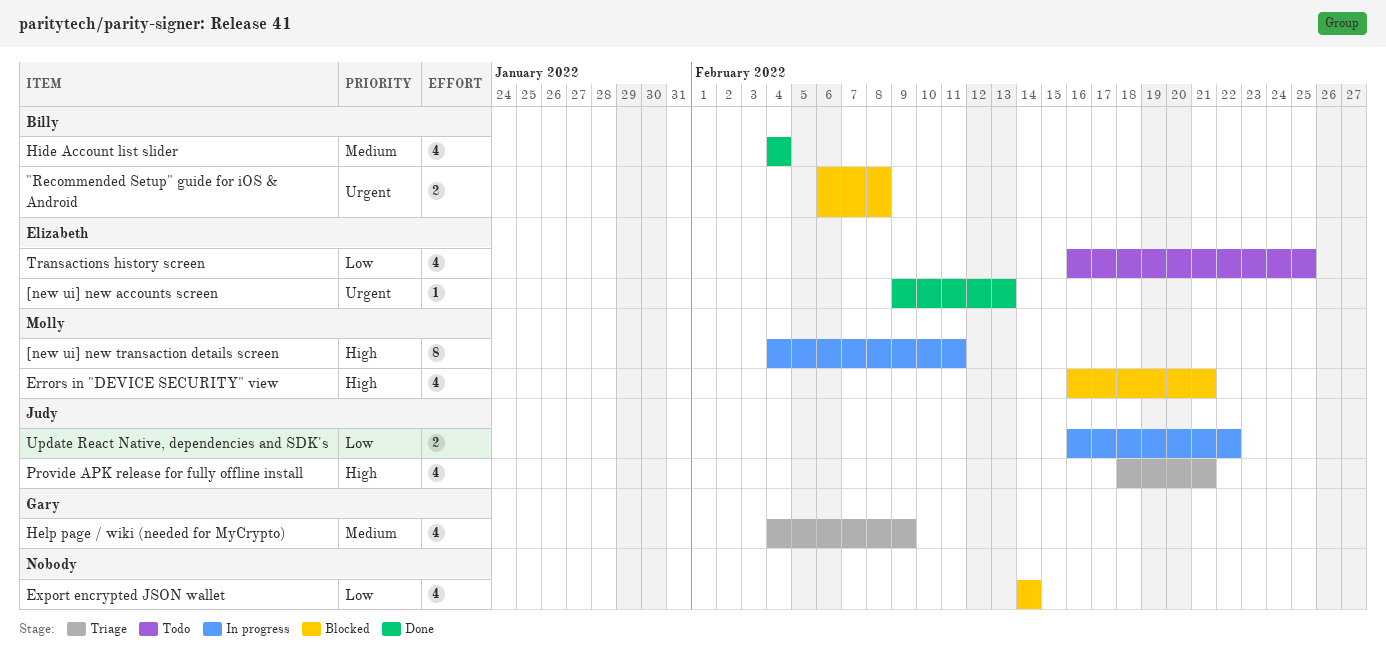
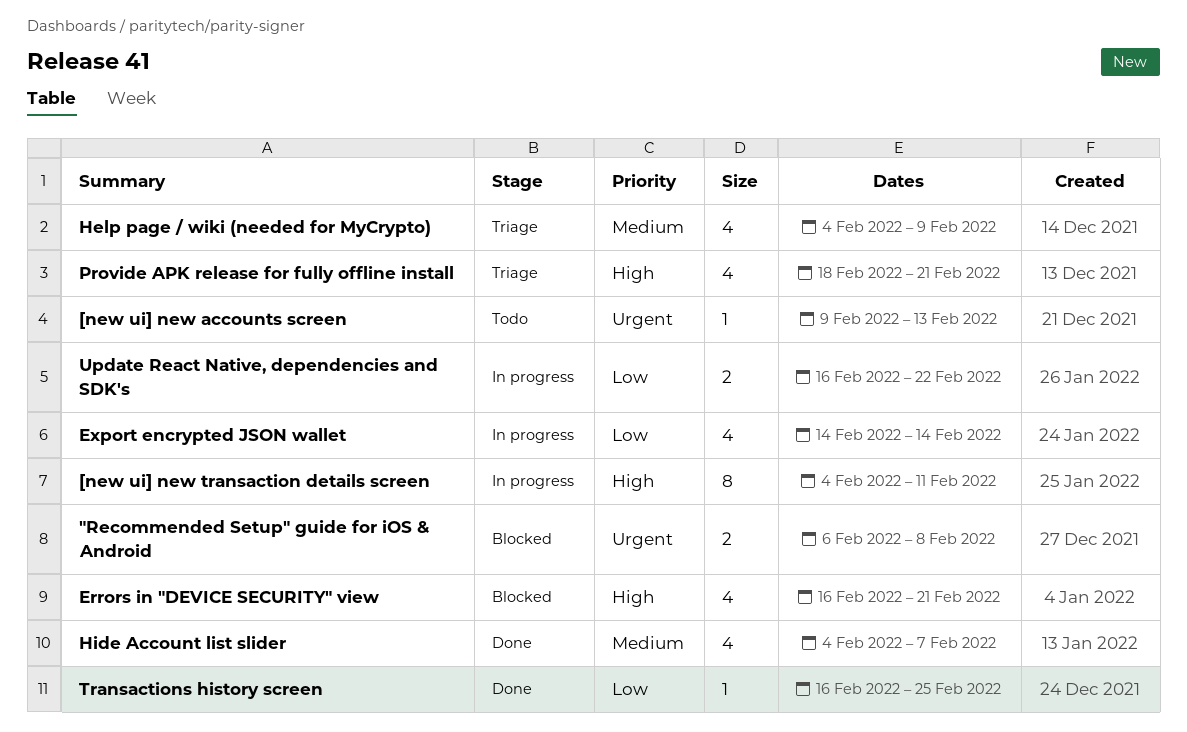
[new ui] new accounts screen, status: Done -> Todo
Export encrypted JSON wallet, status: Blocked -> In progress
Hide Account list slider, due: Feb 4 -> Feb 7
Transactions history screen, status: Todo -> Done
Transactions history screen, estimate: 4 -> 1

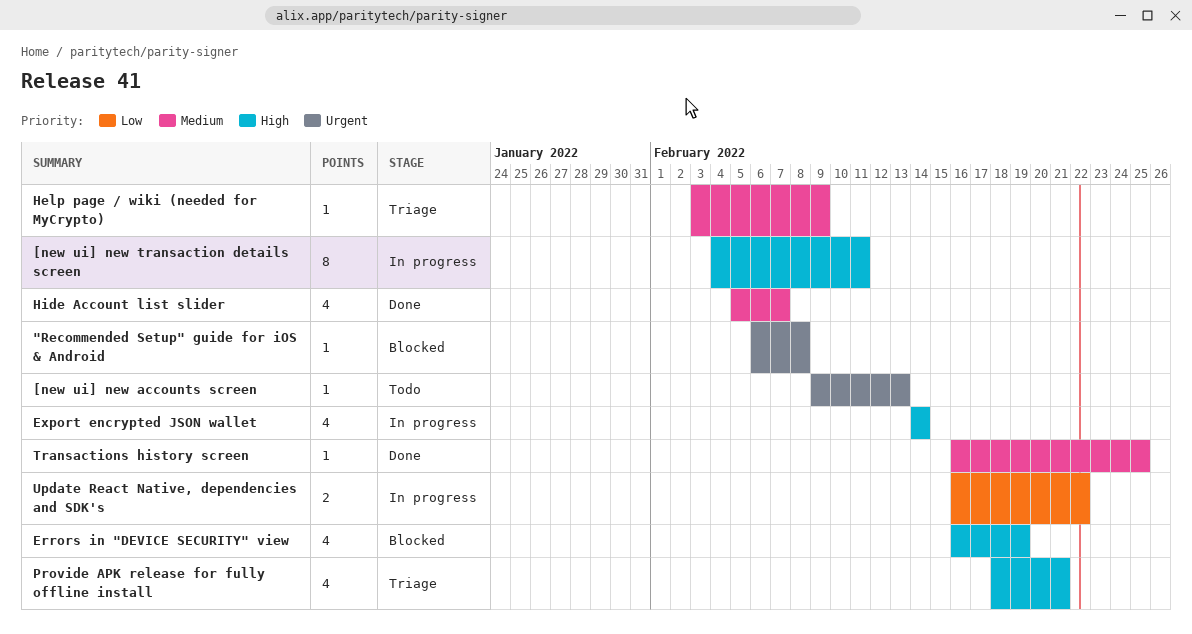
"Recommended Setup" guide for iOS & Android, estimate: 2 -> 1
Errors in "DEVICE SECURITY" view, due: Feb 21 -> Feb 19
Export encrypted JSON wallet, priority: Low -> High
Help page / wiki (needed for MyCrypto), estimate: 4 -> 1
Help page / wiki (needed for MyCrypto), start: Feb 4 -> Feb 3
Hide Account list slider, start: Feb 4 -> Feb 5
Transactions history screen, priority: Low -> Medium

